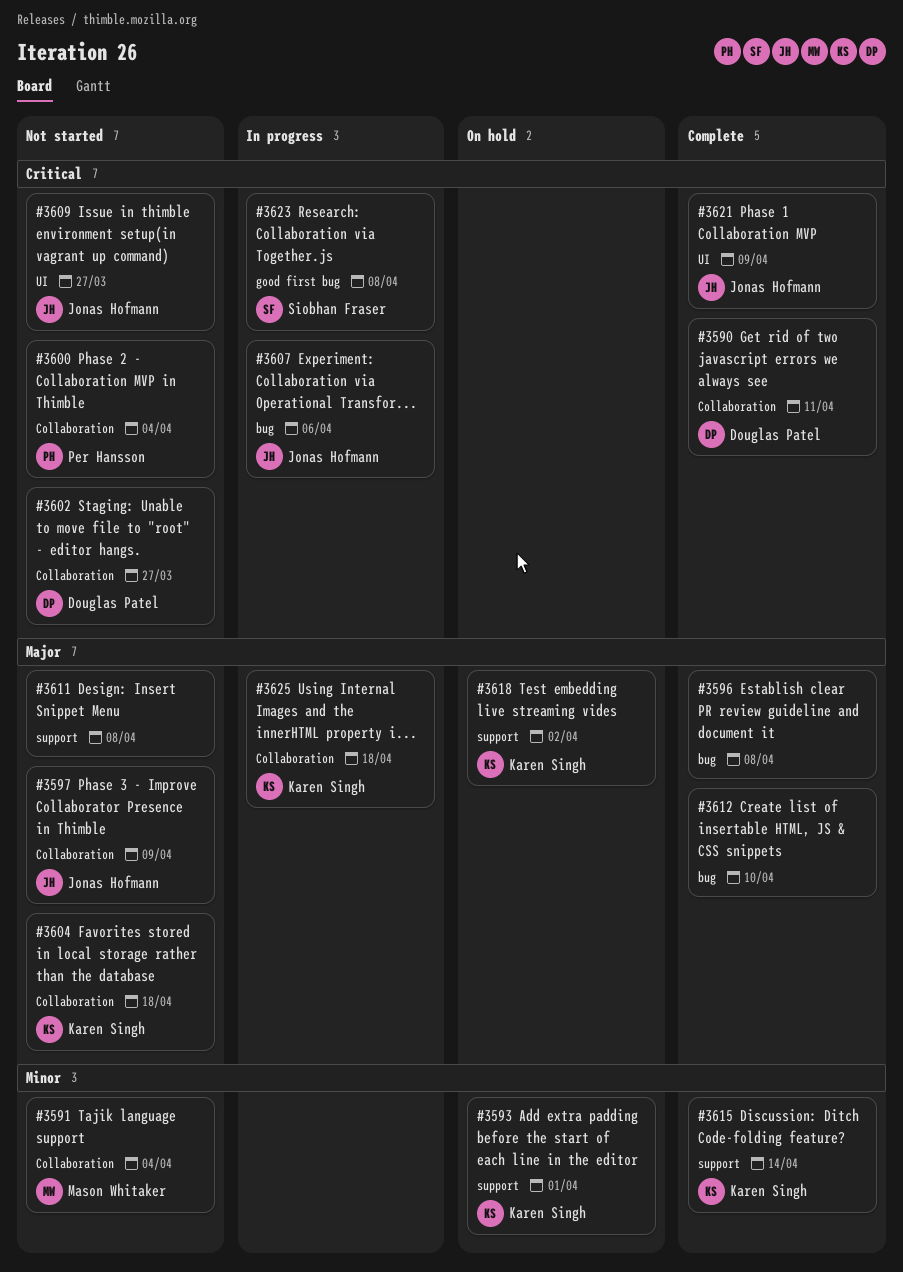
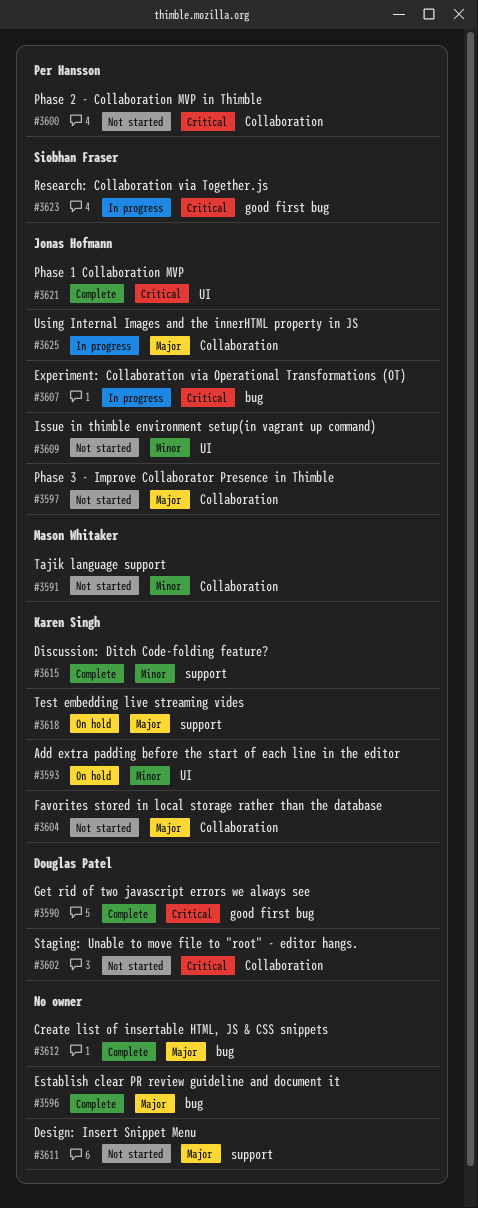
#3590, label: Collaboration -> good first bug
#3593, label: support -> UI
#3609, priority: Critical -> Minor
#3625, owner: Karen Singh -> Jonas Hofmann

